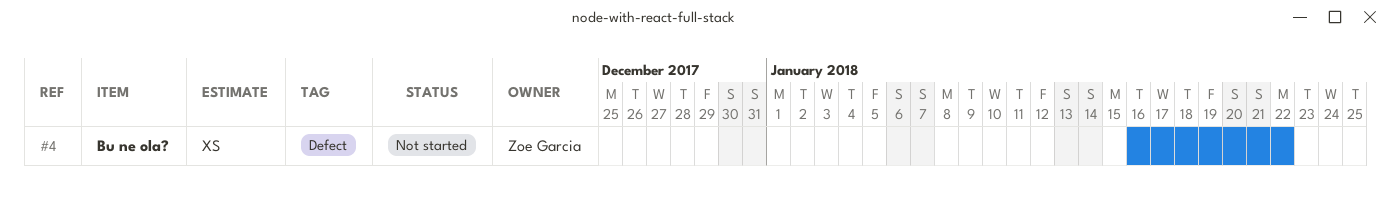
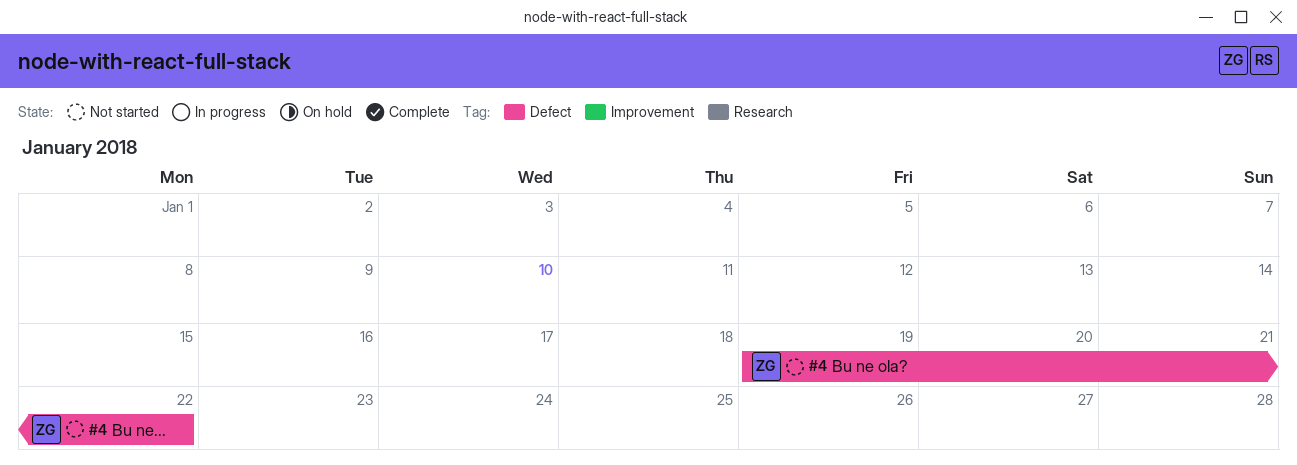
#4, start: Jan 16 -> Jan 19

